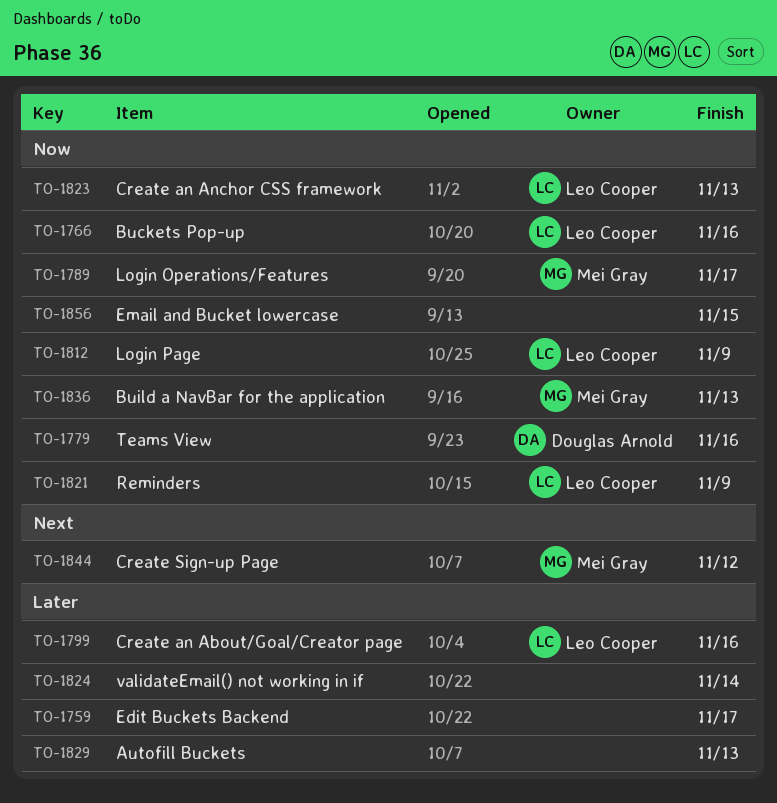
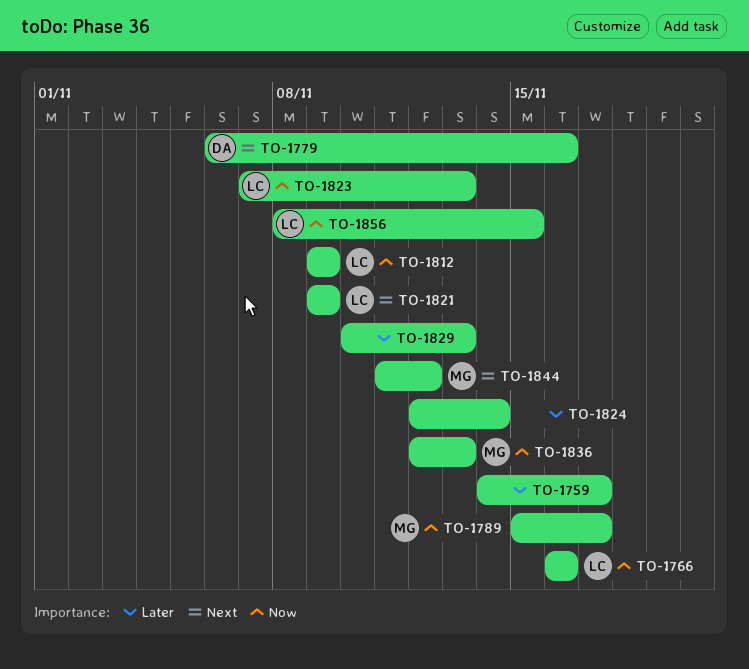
TO-1779, priority: Now -> Next
TO-1799: present -> none
TO-1821, priority: Now -> Next
TO-1856, owner: none -> Leo Cooper

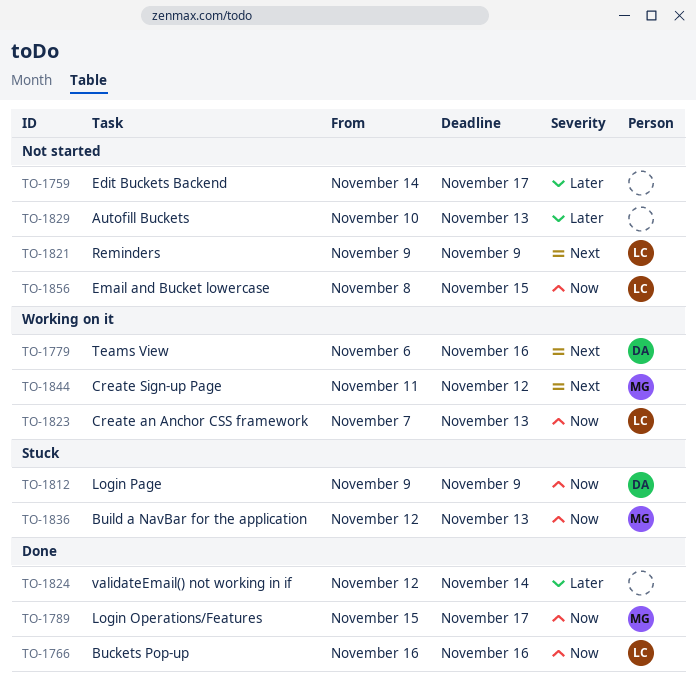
TO-1812, owner: LC -> DA

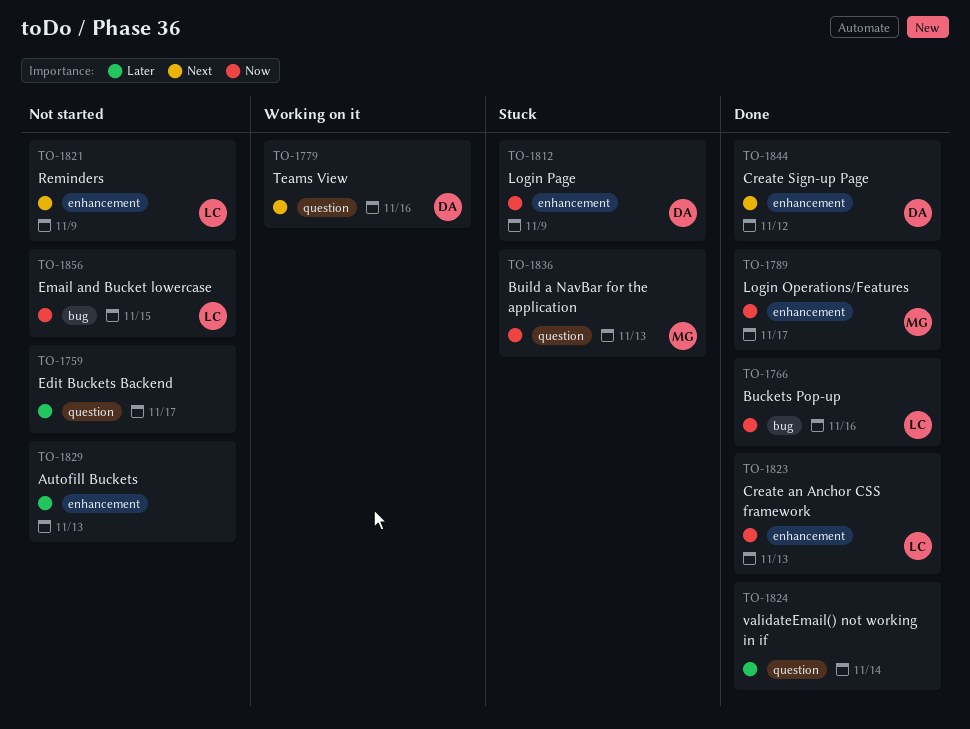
TO-1823, status: Working on it -> Done
TO-1844, status: Working on it -> Done
TO-1844, owner: MG -> DA

